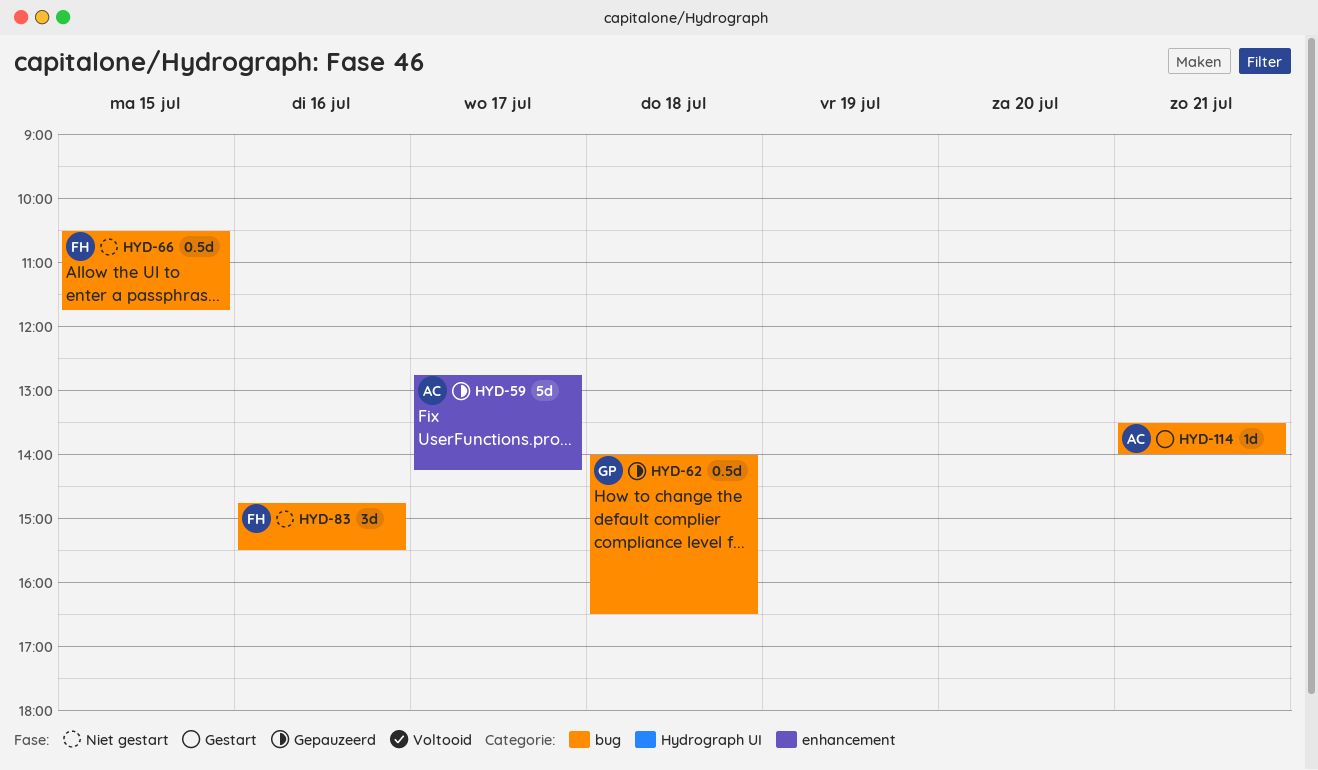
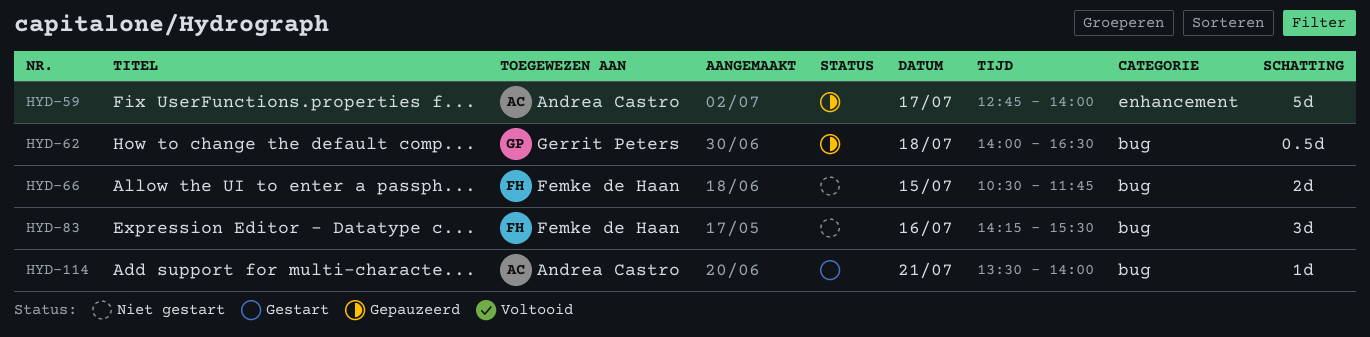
HYD-59, ends: 14:15 -> 14:00
HYD-66, estimate: 0.5d -> 2d
HYD-83, begins: 14:45 -> 14:15

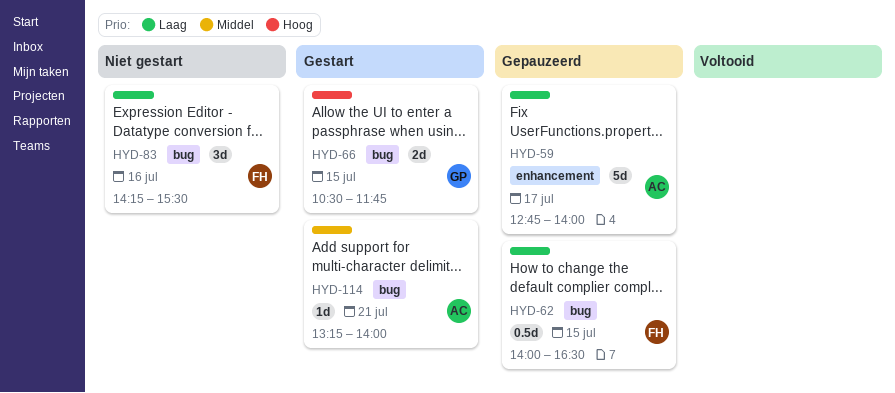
HYD-62, owner: Gerrit Peters -> Femke de Haan
HYD-62, day: Jul 18 -> Jul 15
HYD-66, status: Niet gestart -> Gestart
HYD-66, owner: Femke de Haan -> Gerrit Peters
HYD-114, begins: 13:30 -> 13:15

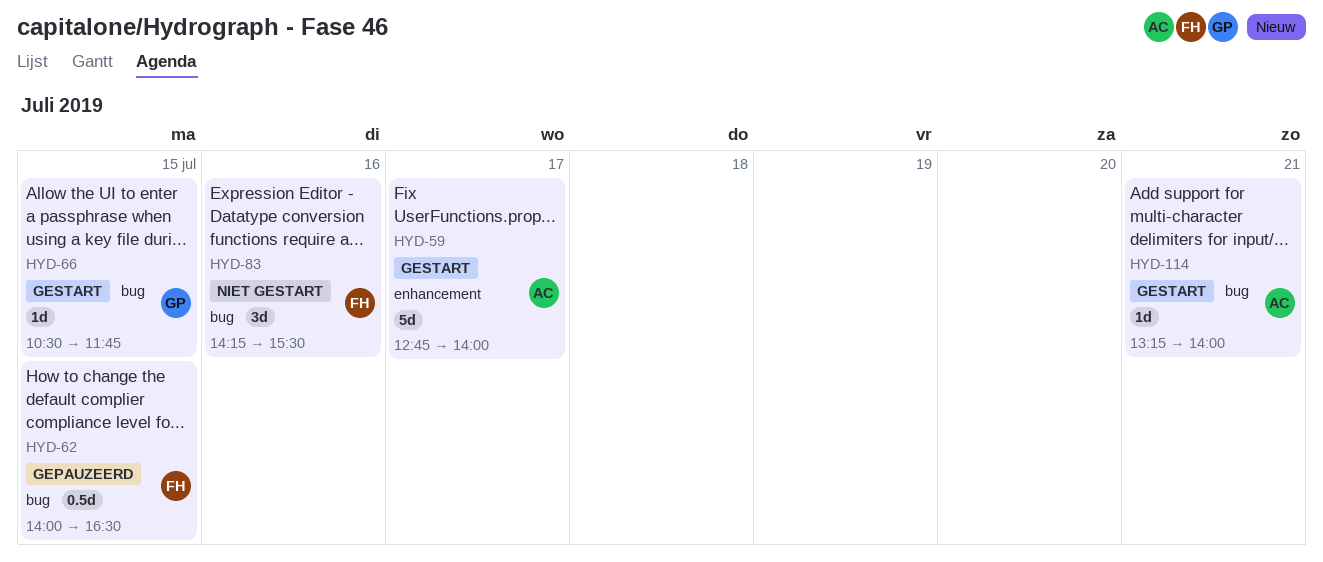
HYD-59, status: Gepauzeerd -> Gestart
HYD-66, estimate: 2d -> 1d

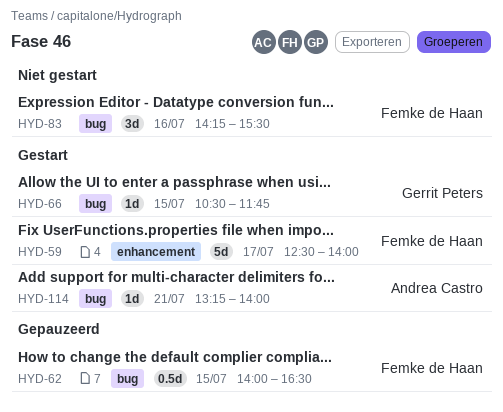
HYD-59, owner: Andrea Castro -> Femke de Haan
HYD-59, begins: 12:45 -> 12:30

